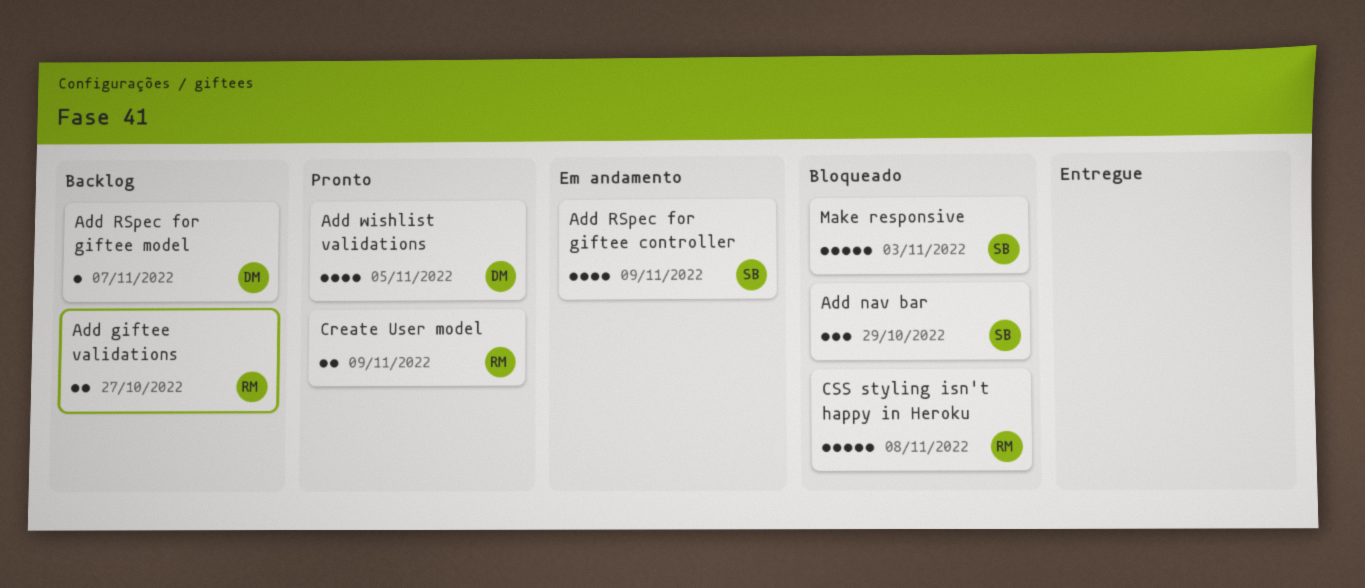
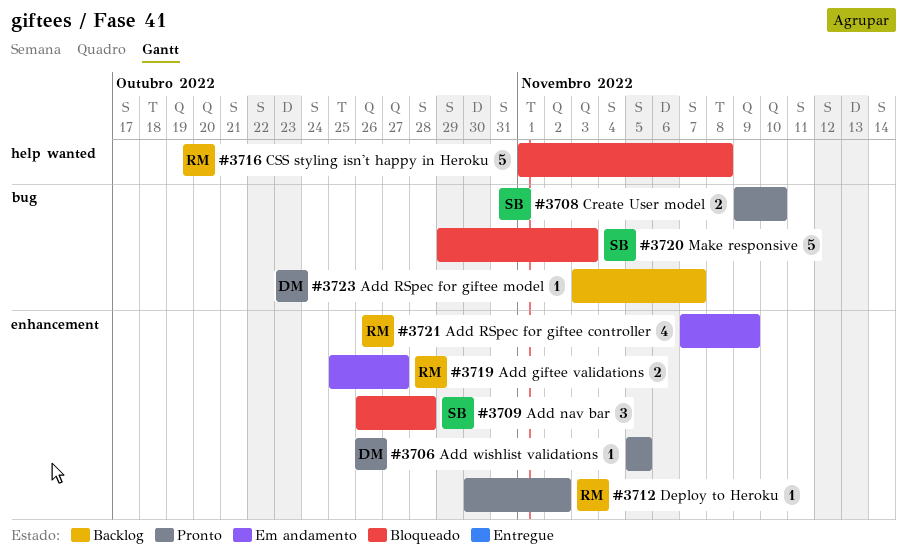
Add giftee validations, status: Backlog -> Em andamento
Add nav bar, due: Oct 29 -> Oct 28
Add RSpec for giftee controller, owner: SB -> RM
Add wishlist validations, estimate: 4 -> 1
Create User model, owner: RM -> SB
Create User model, due: Nov 9 -> Nov 10
Deploy to Heroku: none -> present

